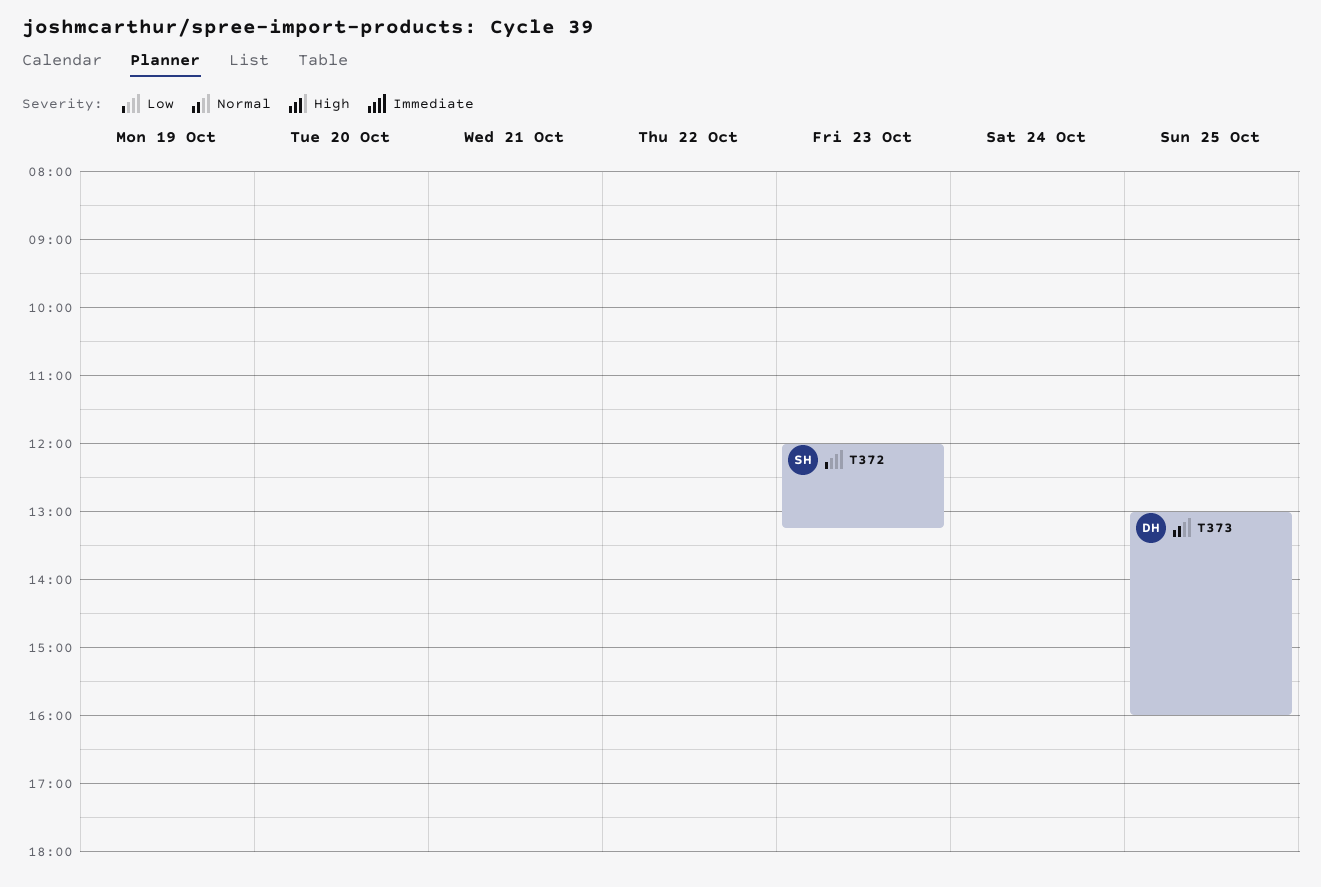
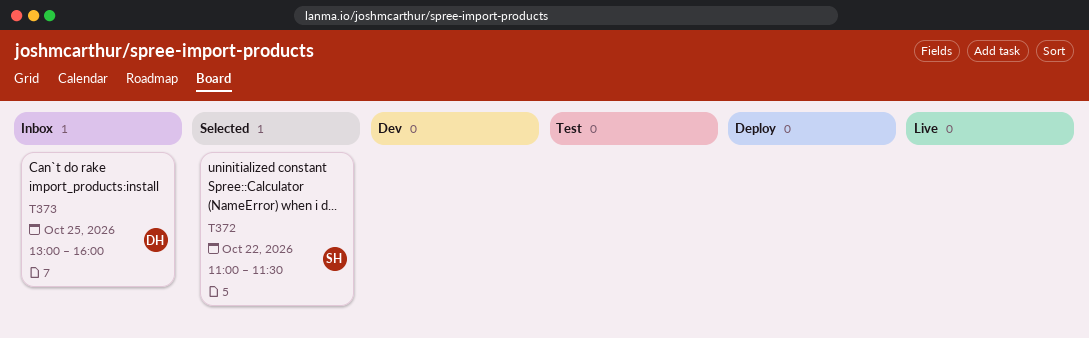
T372, day: Oct 23 -> Oct 22
T372, begins: 12:00 -> 11:00
T372, ends: 13:15 -> 11:30

